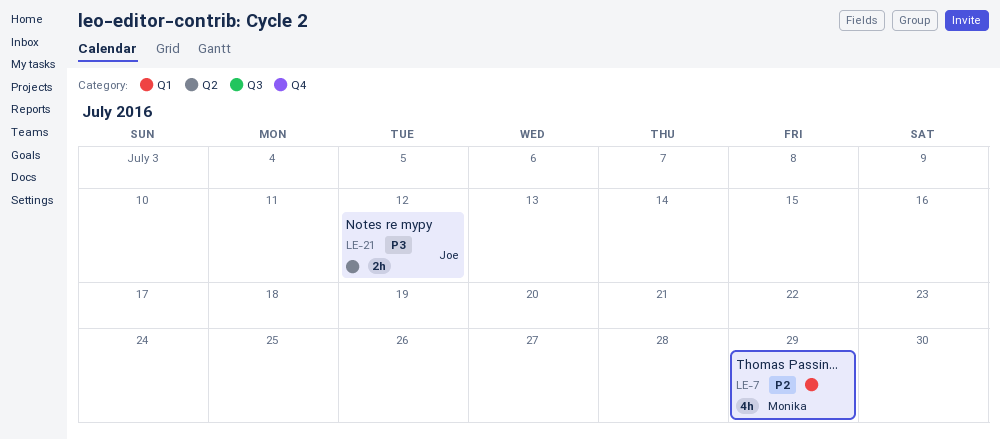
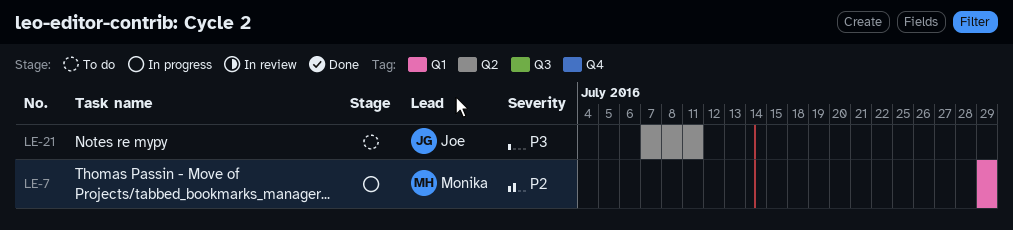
LE-21, due: Jul 12 -> Jul 11

